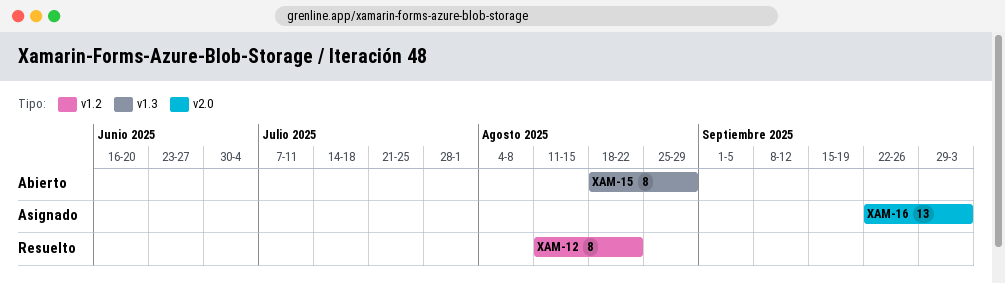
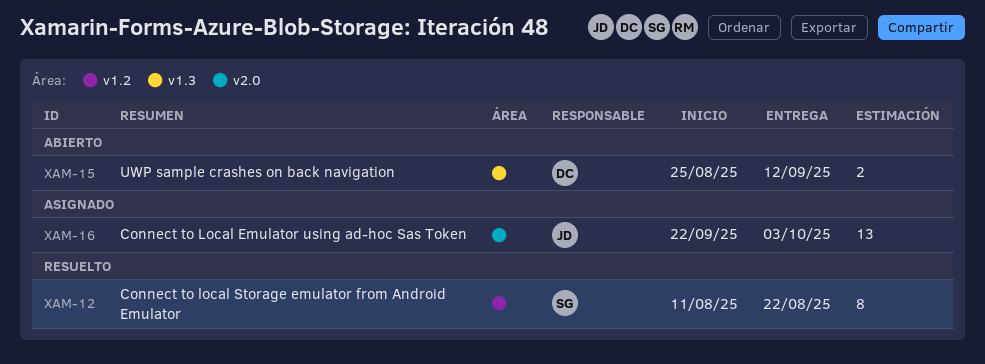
XAM-15, estimate: 8 -> 2
XAM-15, start: Aug 18 -> Aug 25
XAM-15, due: Aug 29 -> Sep 12

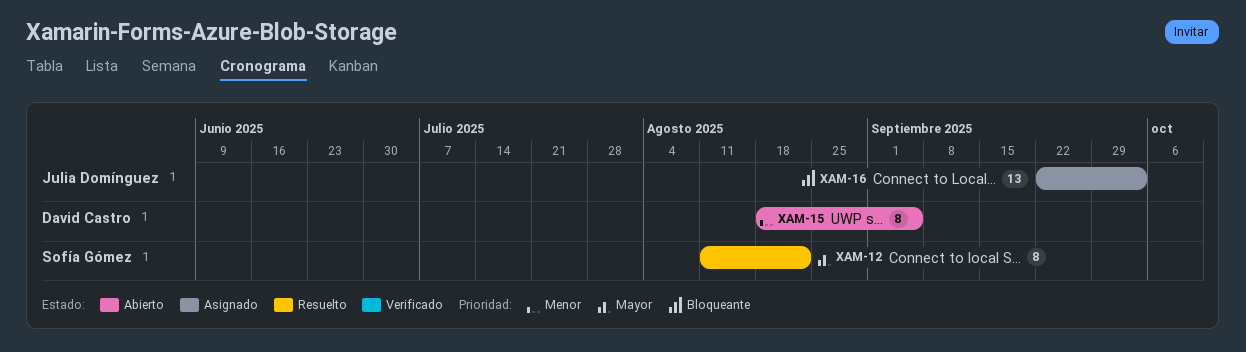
XAM-15, estimate: 2 -> 8
XAM-15, start: Aug 25 -> Aug 18
XAM-15, due: Sep 12 -> Sep 5

